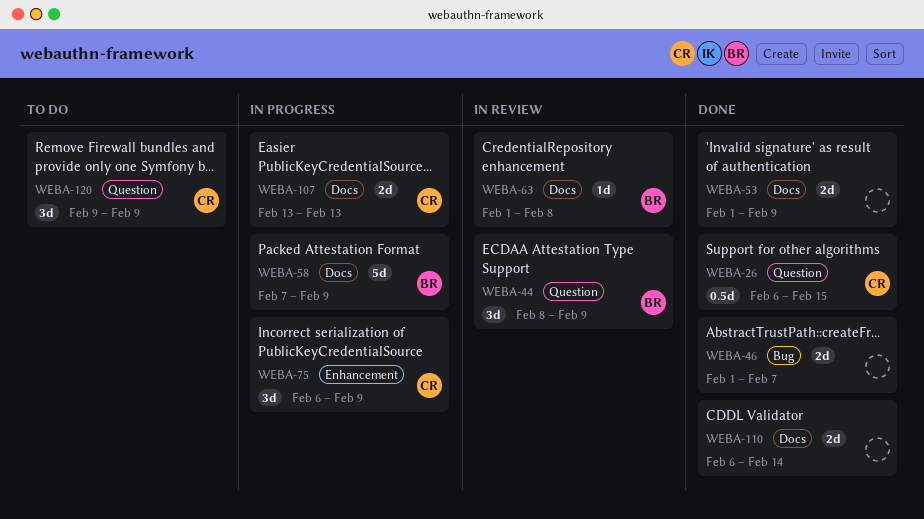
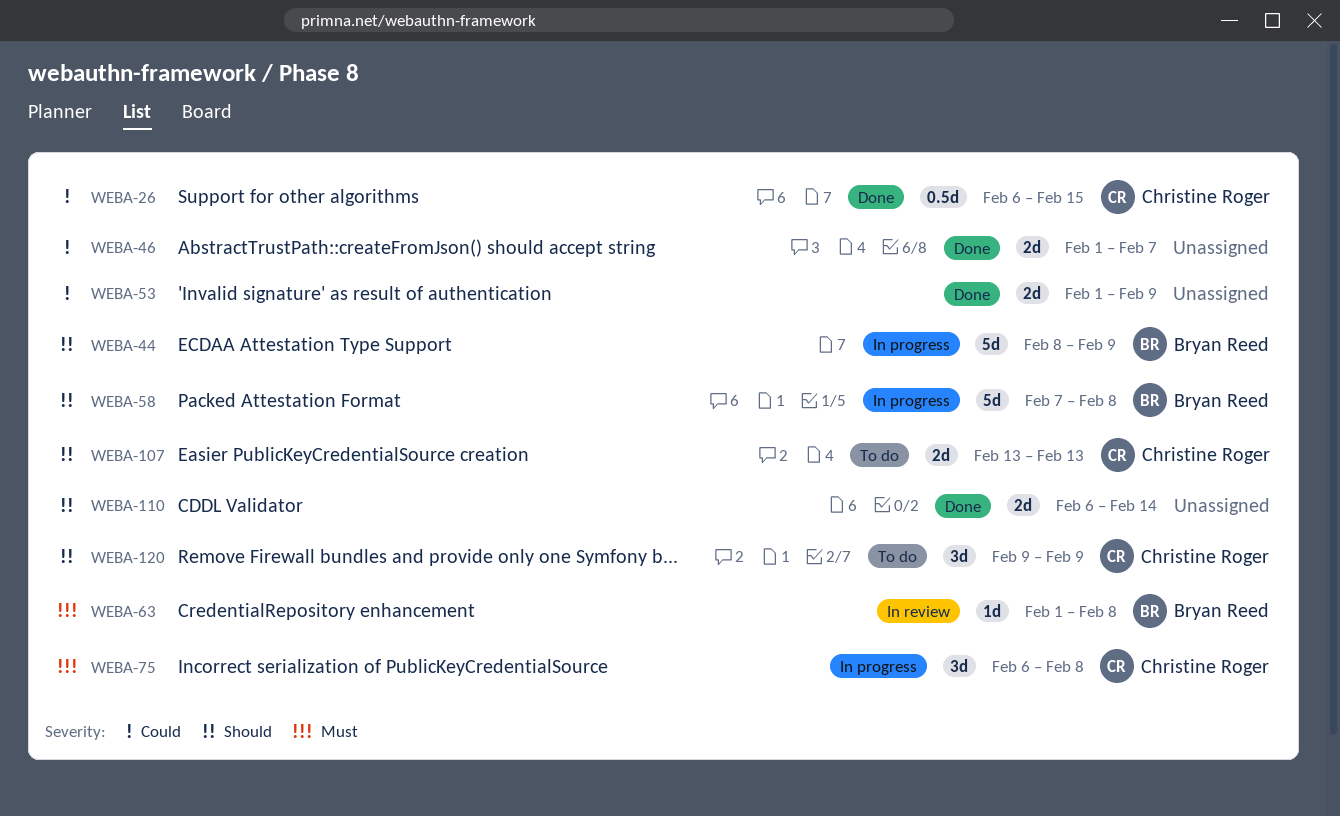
WEBA-44, status: In review -> In progress
WEBA-44, estimate: 3d -> 5d
WEBA-58, due: Feb 9 -> Feb 8
WEBA-75, due: Feb 9 -> Feb 8
WEBA-107, status: In progress -> To do

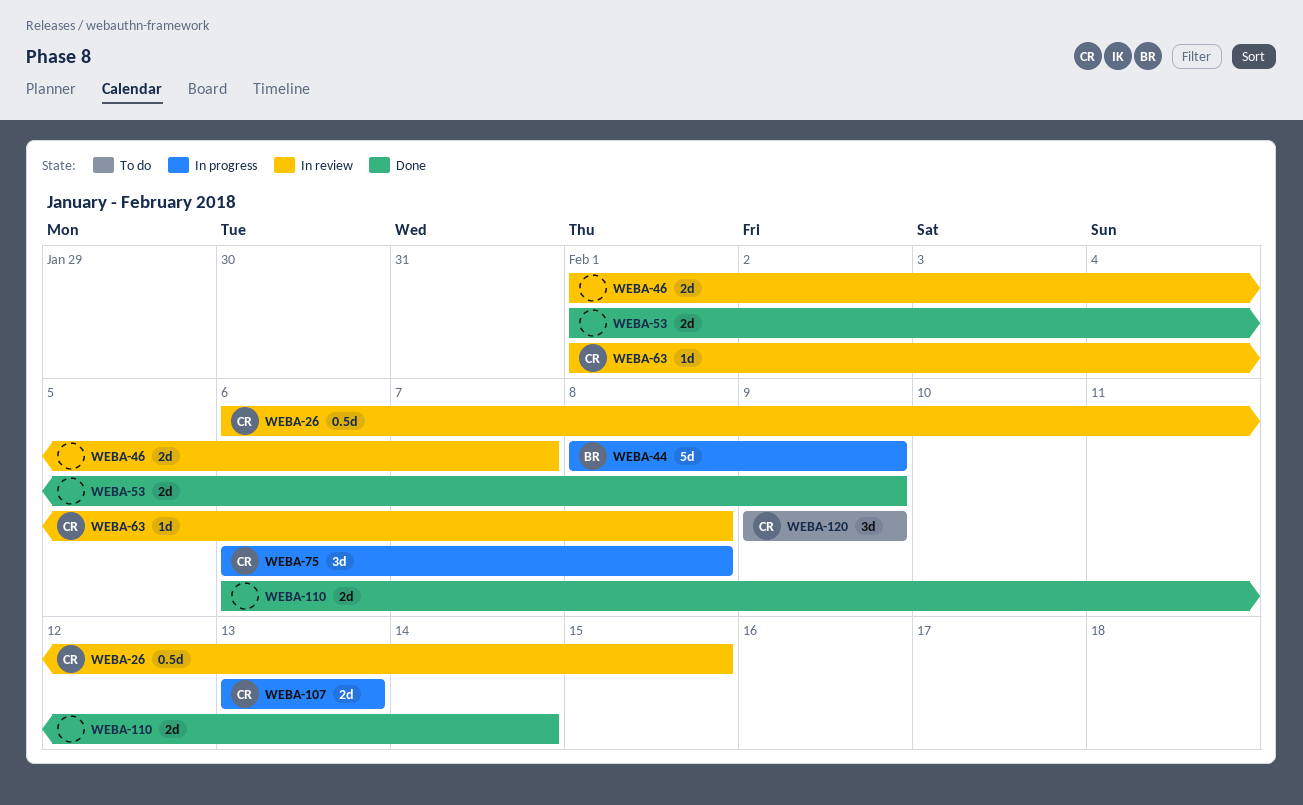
WEBA-26, status: Done -> In review
WEBA-46, status: Done -> In review
WEBA-58: present -> none
WEBA-63, owner: Bryan Reed -> Christine Roger
WEBA-107, status: To do -> In progress

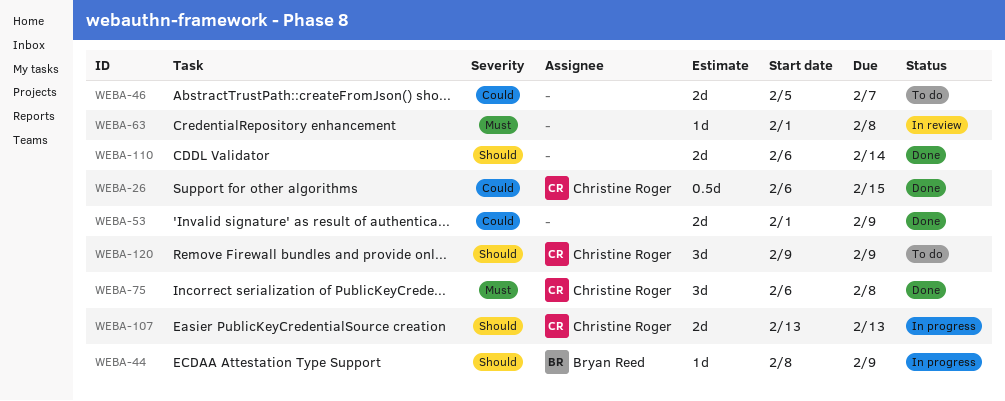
WEBA-26, status: In review -> Done
WEBA-44, estimate: 5d -> 1d
WEBA-46, status: In review -> To do
WEBA-46, start: Feb 1 -> Feb 5
WEBA-63, owner: Christine Roger -> none
WEBA-75, status: In progress -> Done

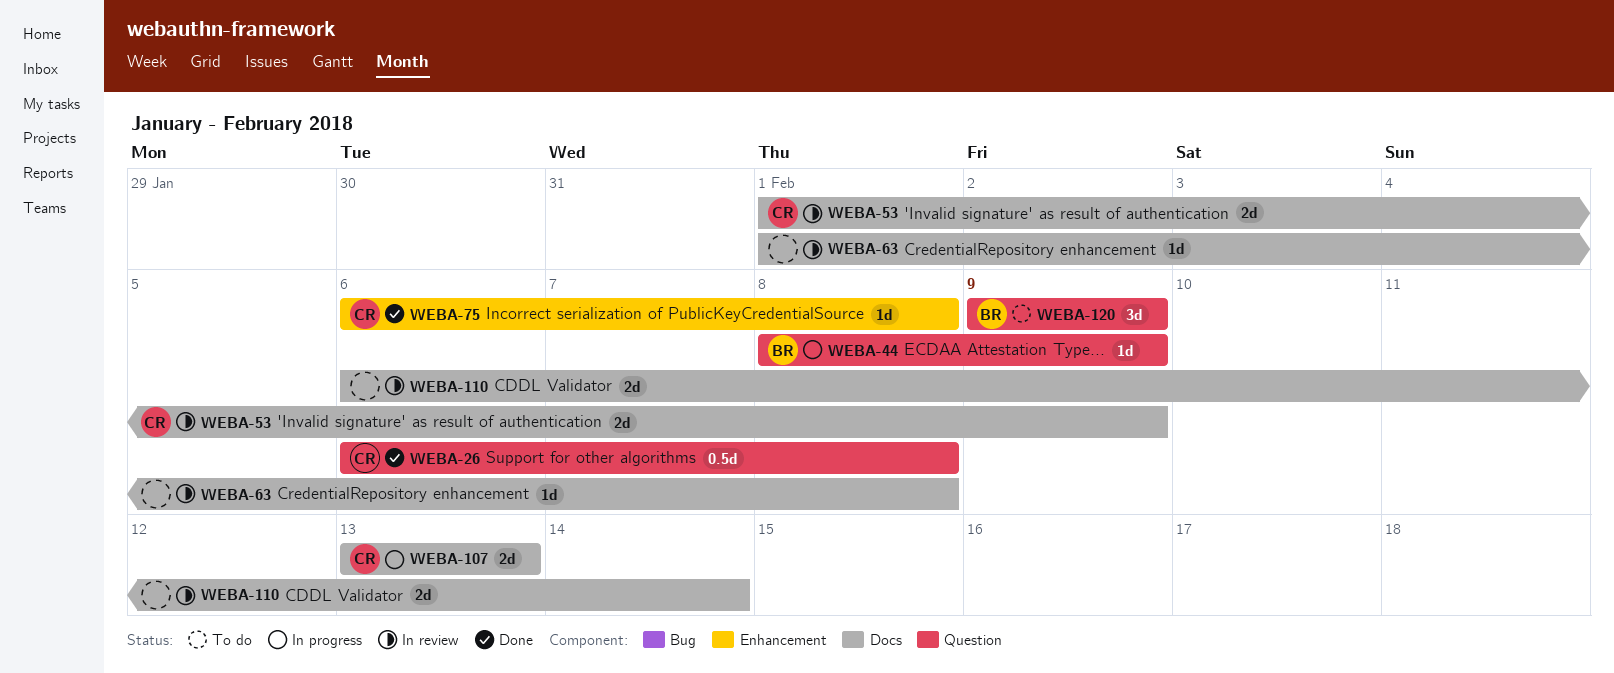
WEBA-26, due: Feb 15 -> Feb 8
WEBA-46: present -> none
WEBA-53, status: Done -> In review
WEBA-53, owner: none -> Christine Roger
WEBA-75, estimate: 3d -> 1d
WEBA-110, status: Done -> In review
WEBA-120, owner: Christine Roger -> Bryan Reed

